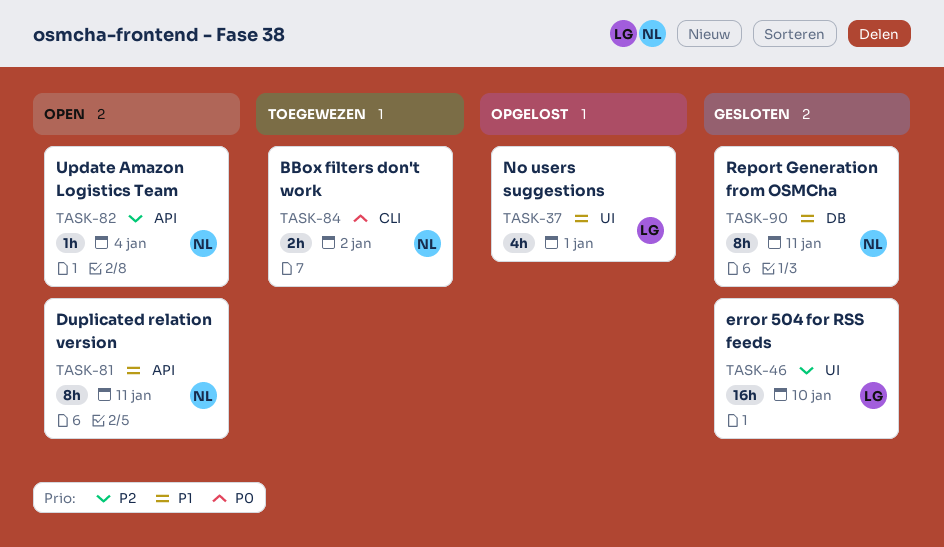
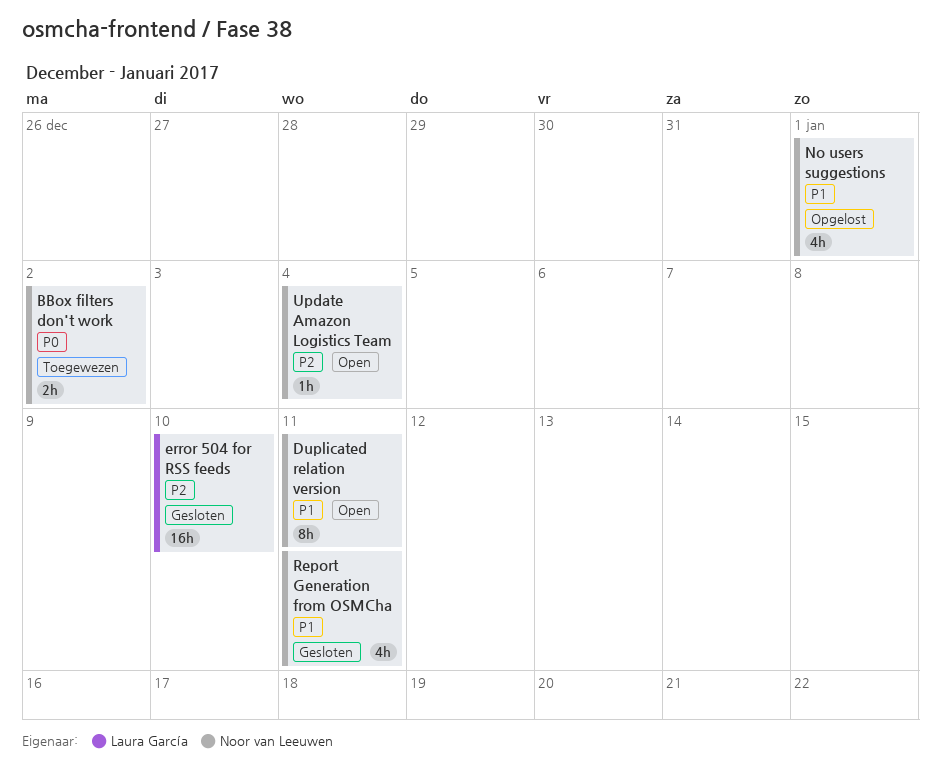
No users suggestions, owner: Laura García -> Noor van Leeuwen
Report Generation from OSMCha, estimate: 8h -> 4h

